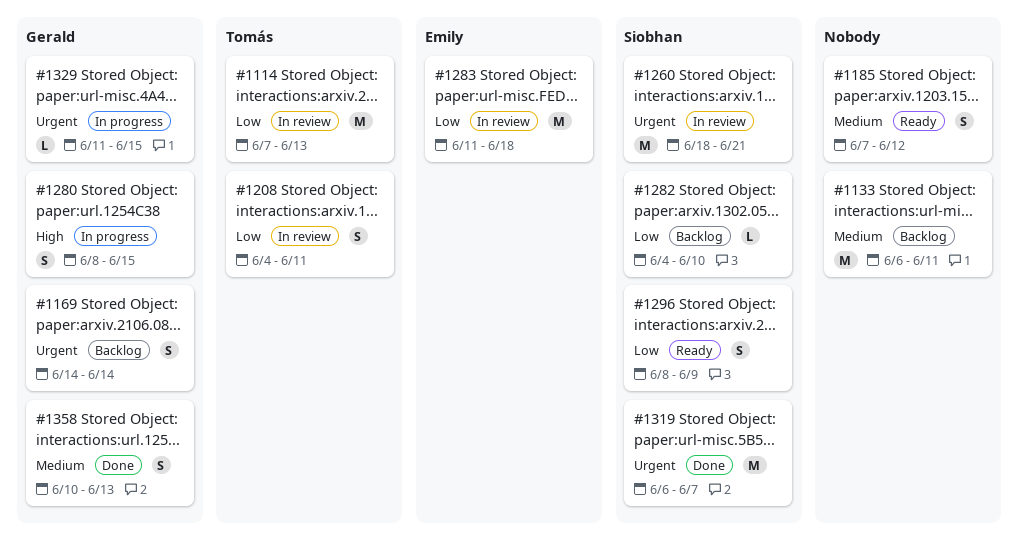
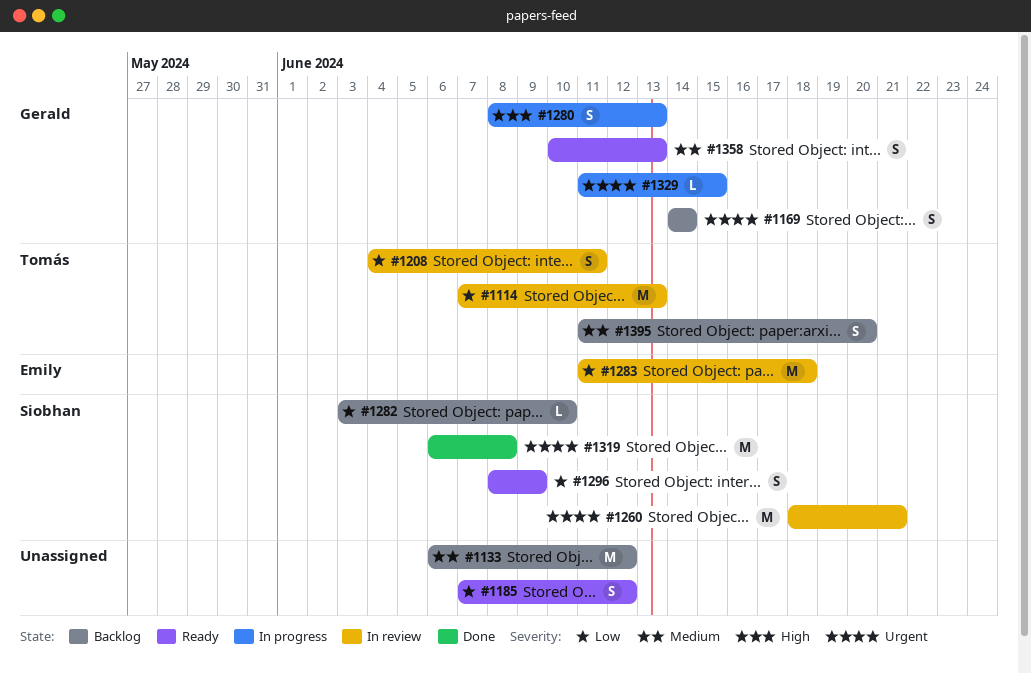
#1133, due: Jun 11 -> Jun 12
#1185, priority: Medium -> Low
#1280, due: Jun 15 -> Jun 13
#1282, start: Jun 4 -> Jun 3
#1319, due: Jun 7 -> Jun 8
#1358, status: Done -> Ready
#1395: none -> present

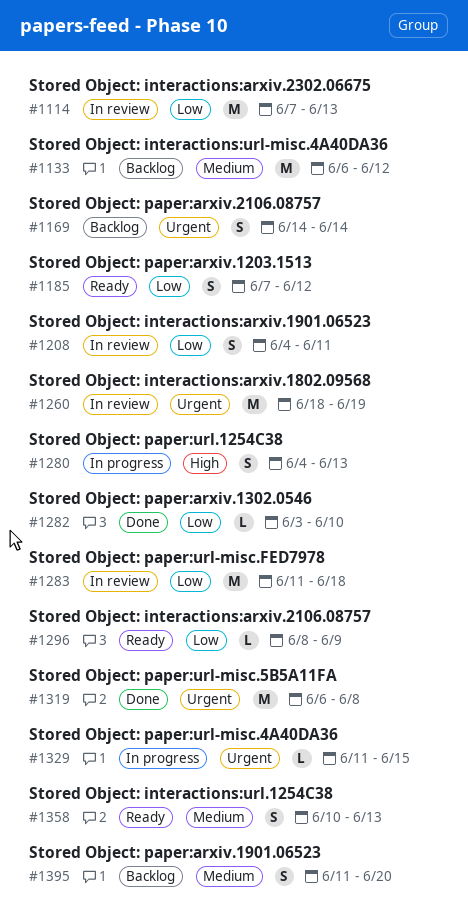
#1260, due: Jun 21 -> Jun 19
#1280, start: Jun 8 -> Jun 4
#1282, status: Backlog -> Done
#1296, estimate: S -> L

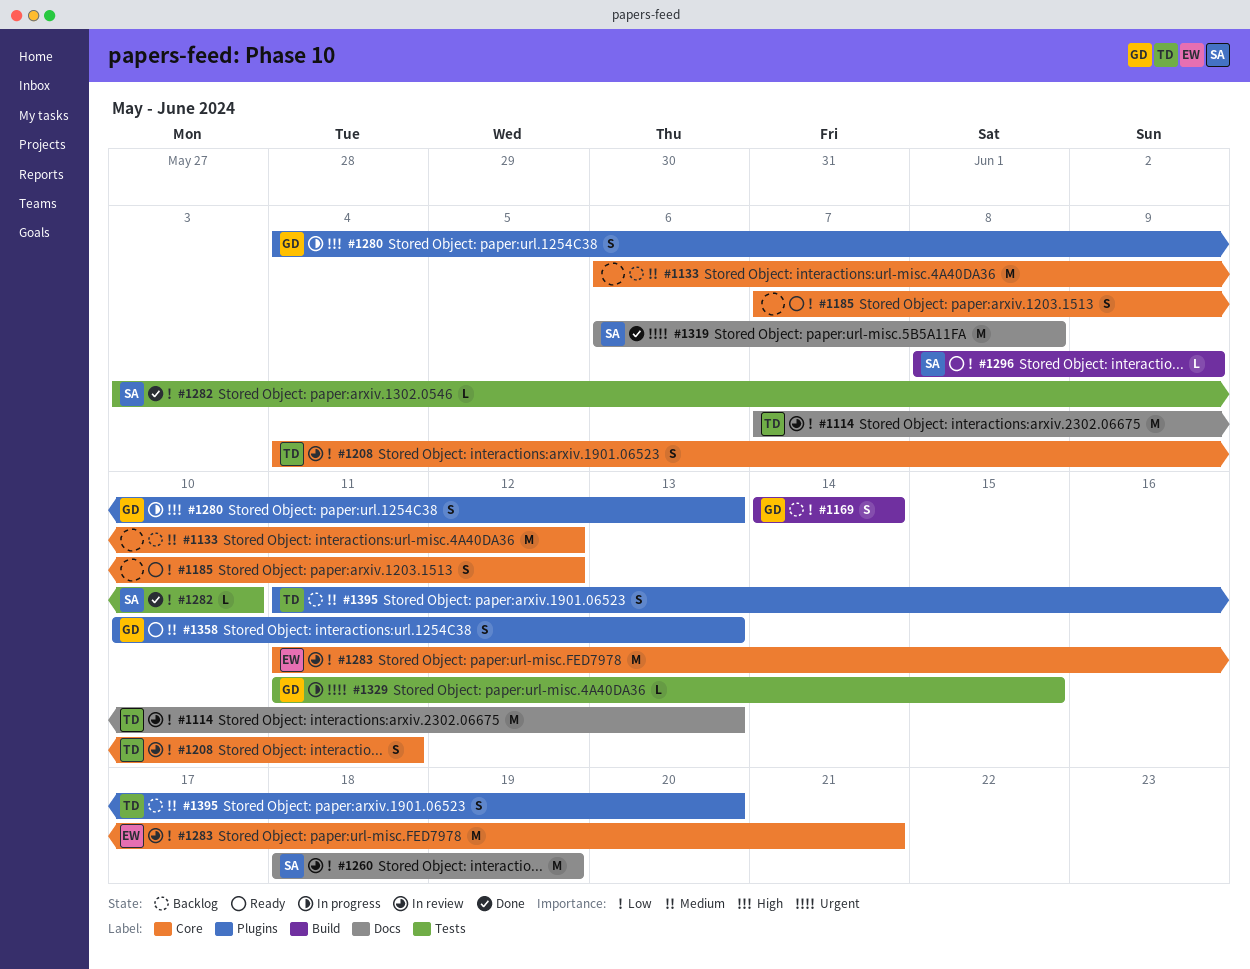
#1169, priority: Urgent -> Low
#1260, priority: Urgent -> Low
#1283, due: Jun 18 -> Jun 21

